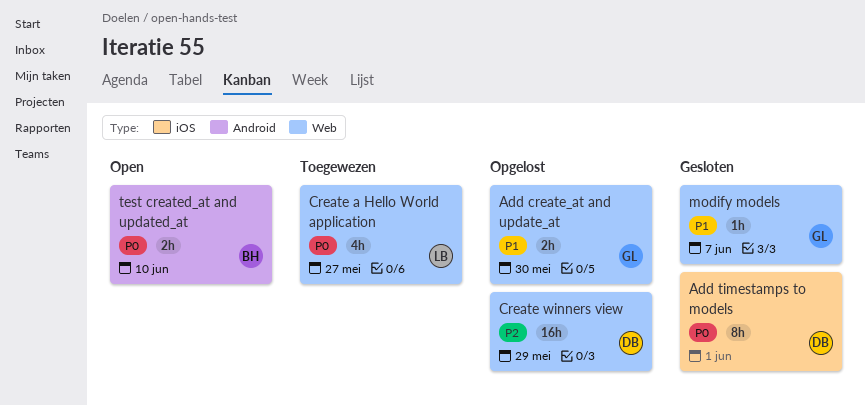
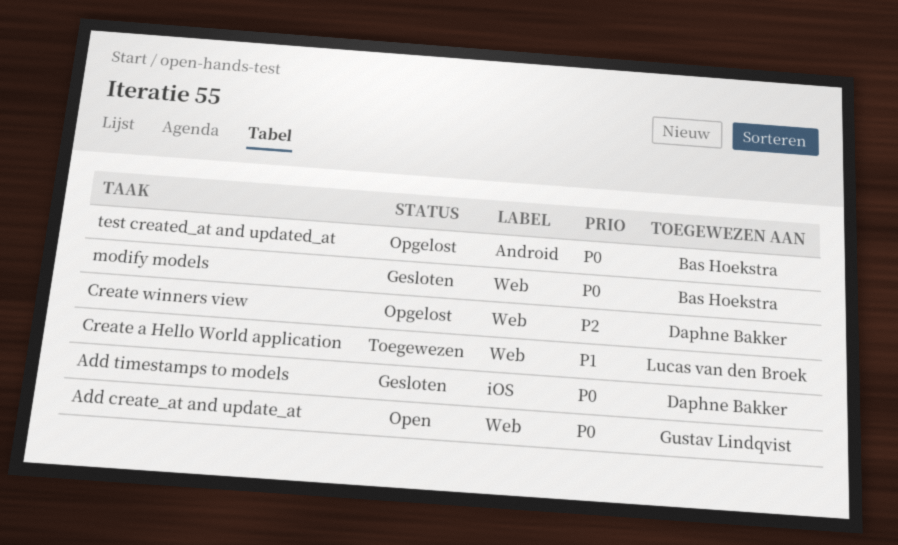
Add create_at and update_at, status: Opgelost -> Open
Add create_at and update_at, priority: P1 -> P0
Create a Hello World application, priority: P0 -> P1
modify models, owner: Gustav Lindqvist -> Bas Hoekstra
modify models, priority: P1 -> P0
test created_at and updated_at, status: Open -> Opgelost

